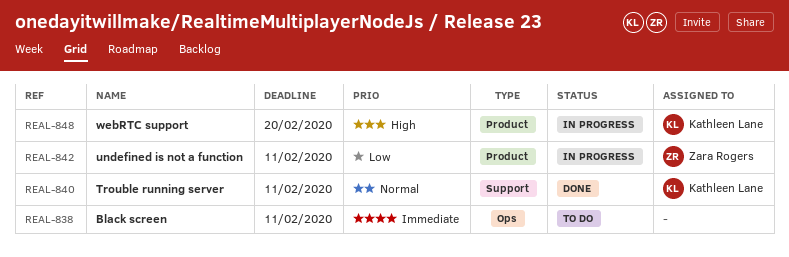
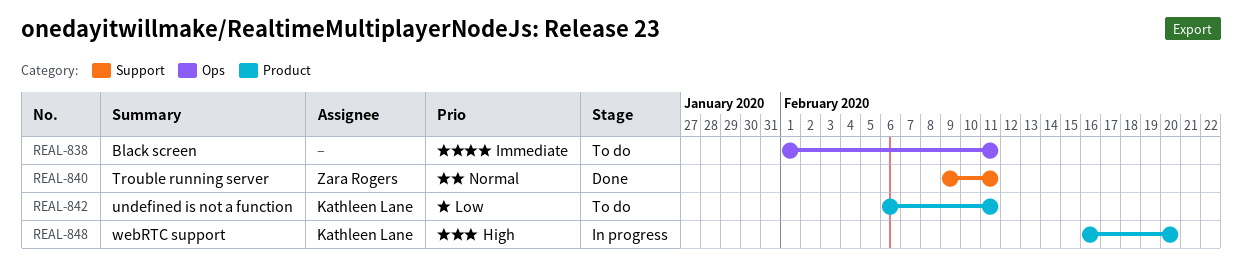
REAL-840, owner: Kathleen Lane -> Zara Rogers
REAL-842, status: In progress -> To do
REAL-842, owner: Zara Rogers -> Kathleen Lane

